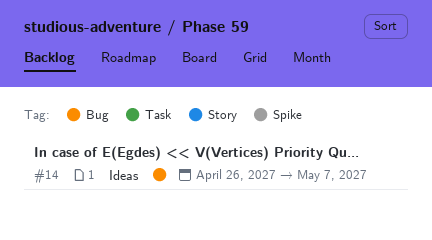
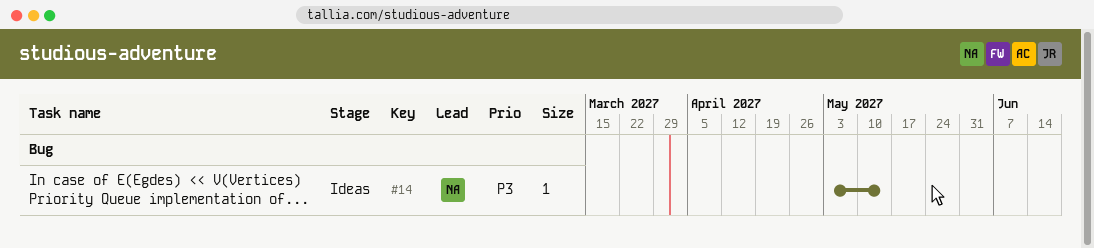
#14, start: Apr 26 -> May 3
#14, due: May 7 -> May 14

